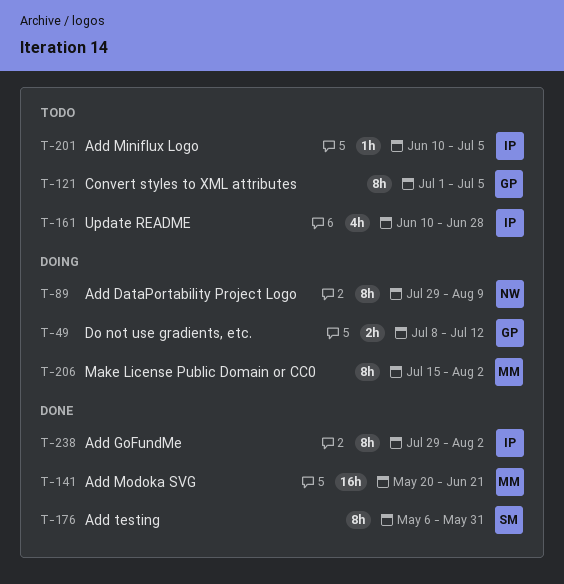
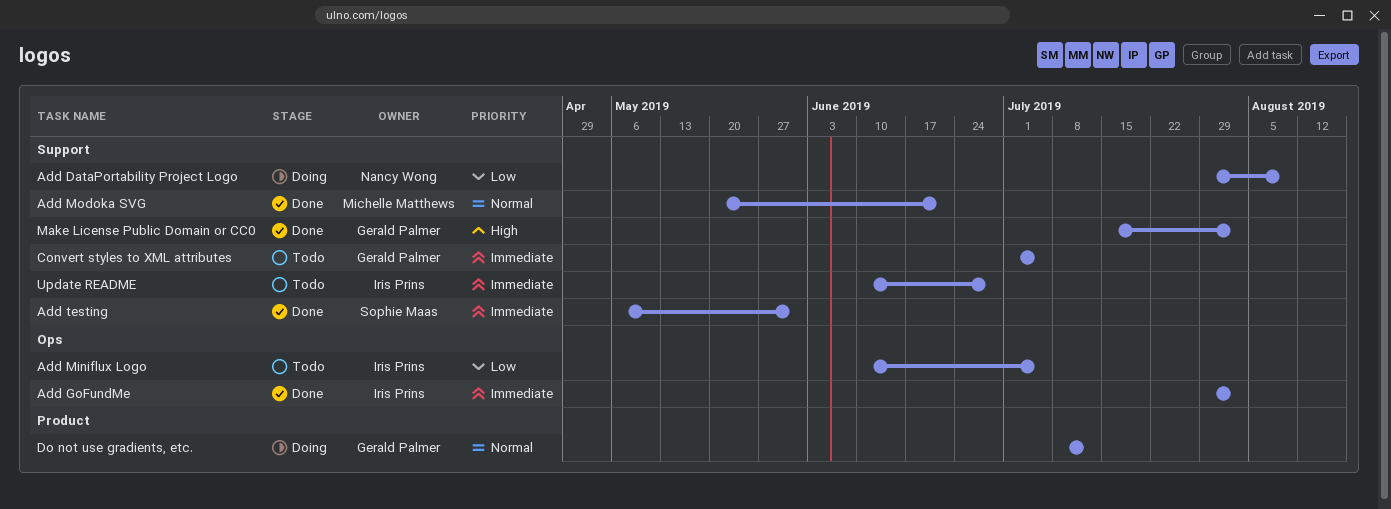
Make License Public Domain or CC0, status: Doing -> Done
Make License Public Domain or CC0, owner: Michelle Matthews -> Gerald Palmer

